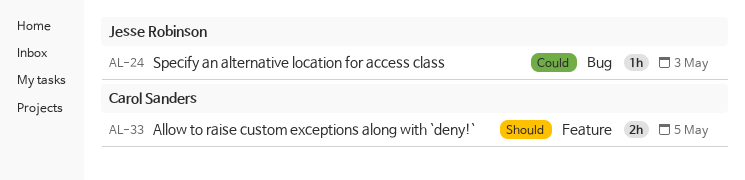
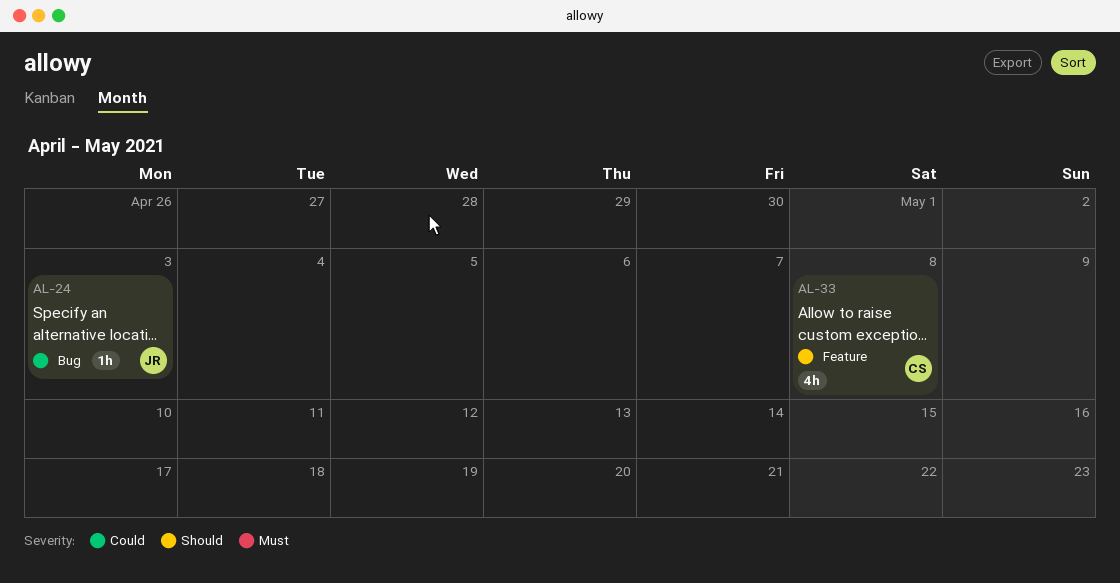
AL-33, estimate: 2h -> 4h
AL-33, due: May 5 -> May 8

